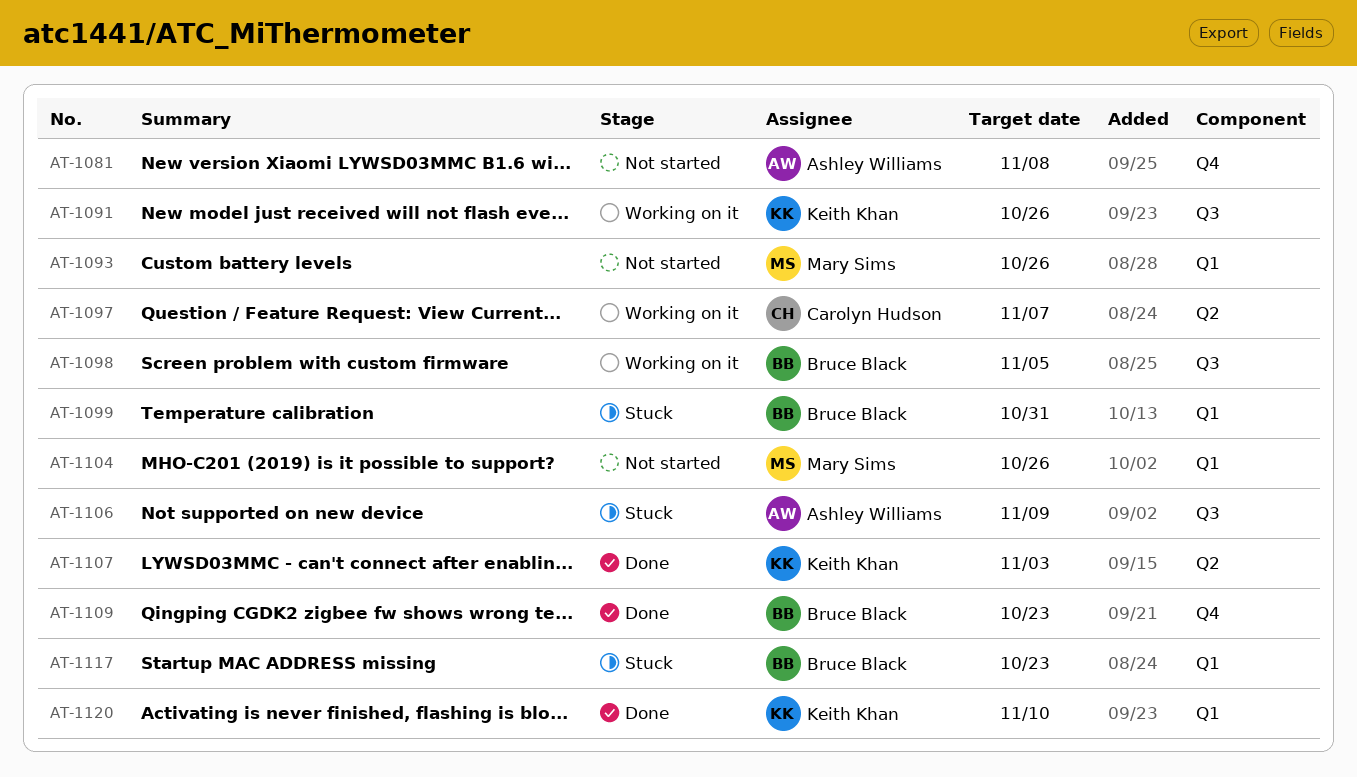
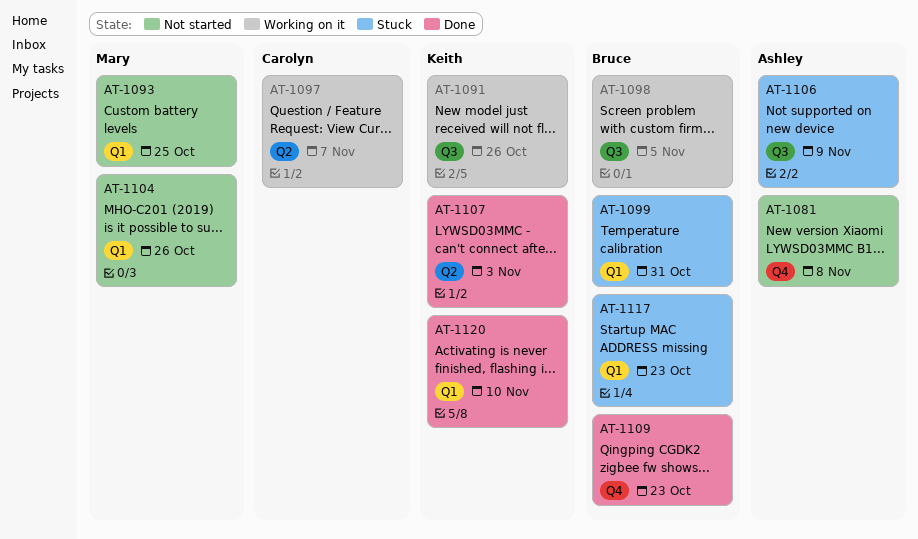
AT-1093, due: Oct 26 -> Oct 25

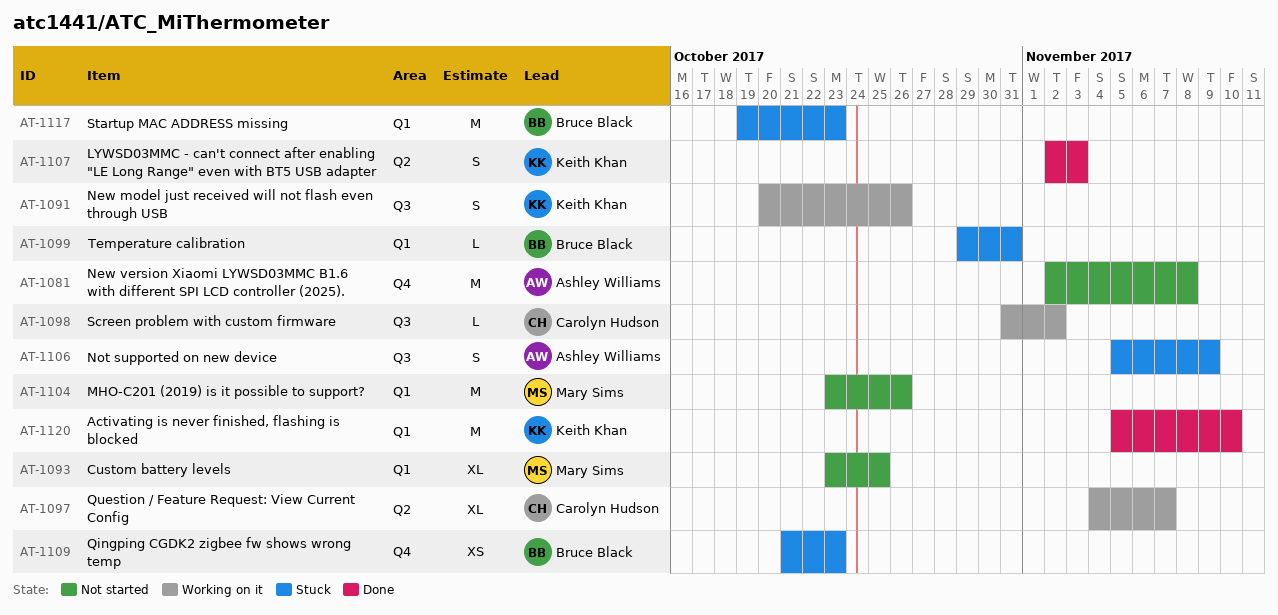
AT-1098, owner: Bruce Black -> Carolyn Hudson
AT-1098, due: Nov 5 -> Nov 2
AT-1109, status: Done -> Stuck

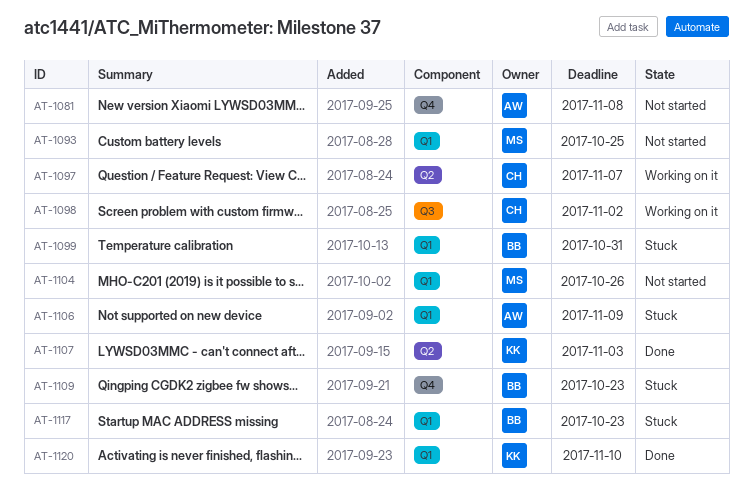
AT-1091: present -> none
AT-1106, label: Q3 -> Q1

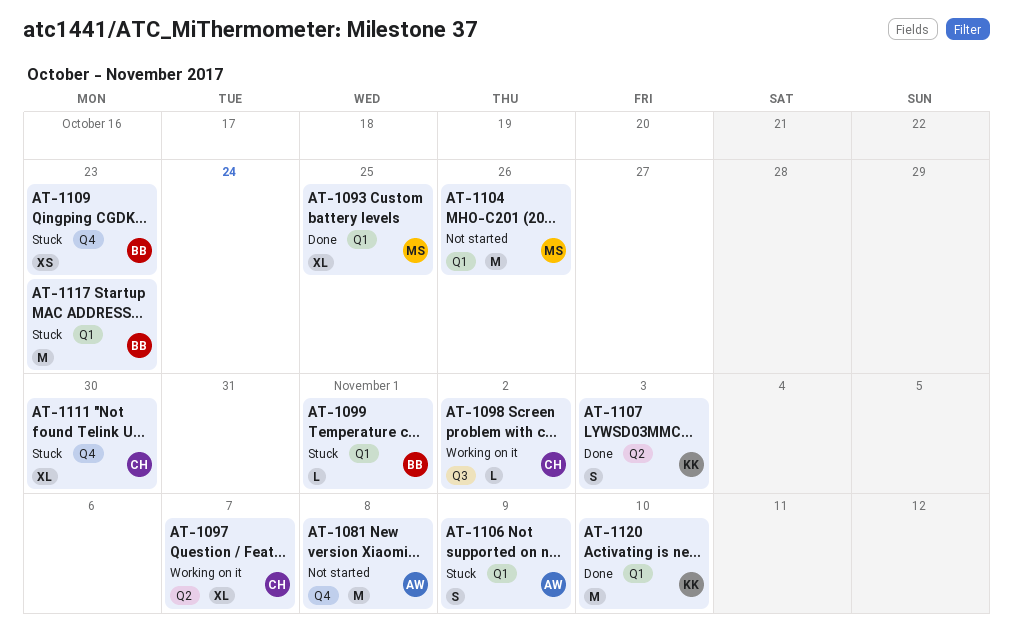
AT-1093, status: Not started -> Done
AT-1099, due: Oct 31 -> Nov 1
AT-1111: none -> present

